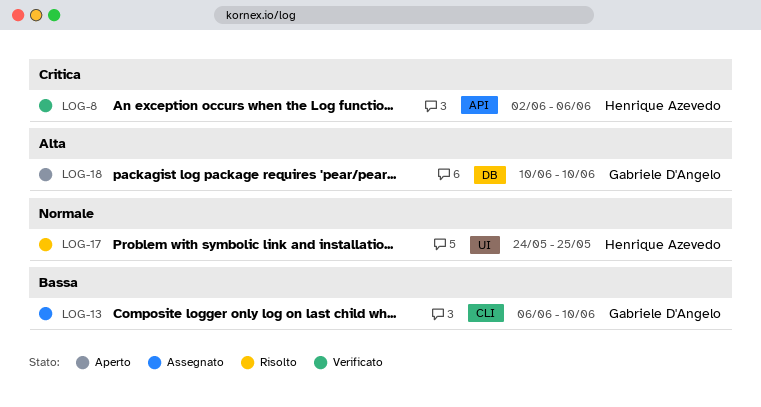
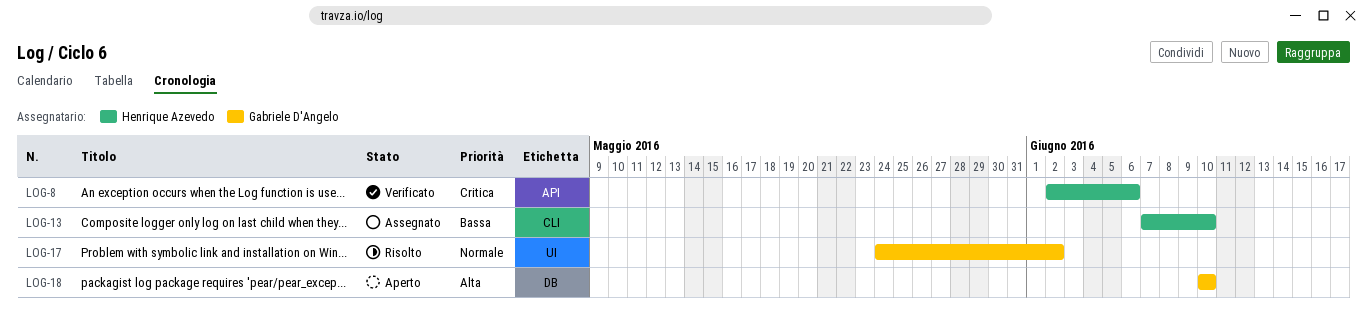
LOG-13, owner: Gabriele D'Angelo -> Henrique Azevedo
LOG-13, start: Jun 6 -> Jun 7
LOG-17, owner: Henrique Azevedo -> Gabriele D'Angelo
LOG-17, due: May 25 -> Jun 2

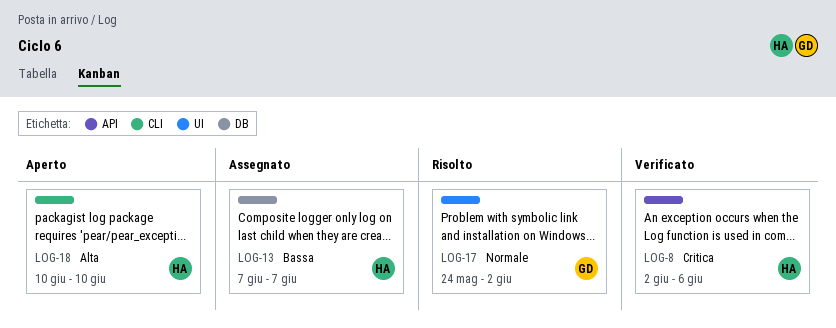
LOG-13, label: CLI -> DB
LOG-13, due: Jun 10 -> Jun 7
LOG-18, owner: Gabriele D'Angelo -> Henrique Azevedo
LOG-18, label: DB -> CLI

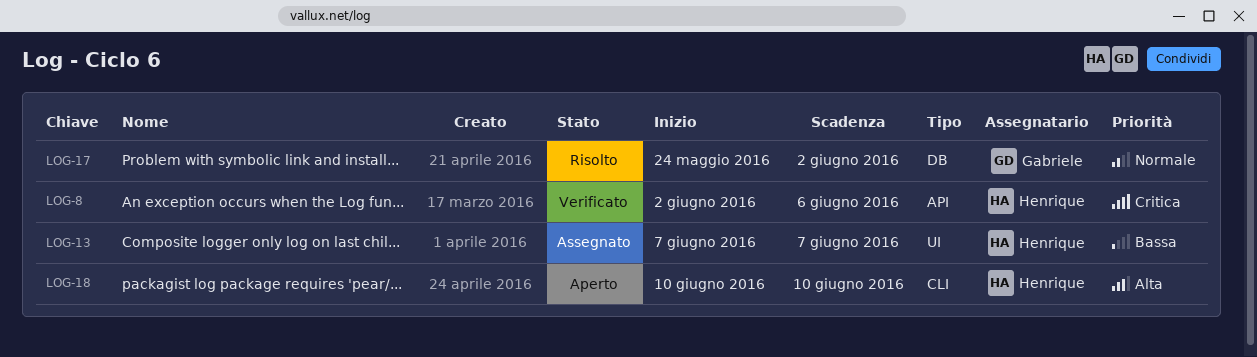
LOG-13, label: DB -> UI
LOG-17, label: UI -> DB

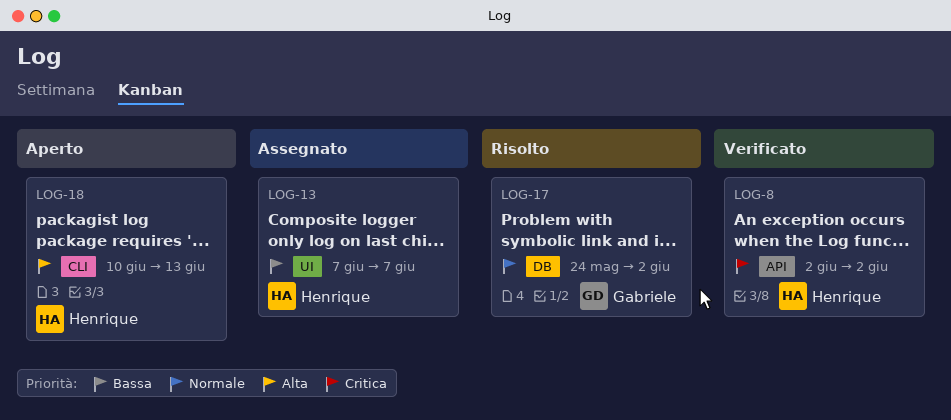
LOG-8, due: Jun 6 -> Jun 2
LOG-18, due: Jun 10 -> Jun 13

